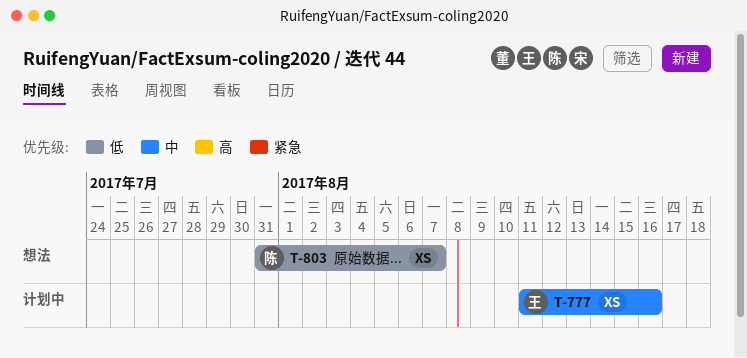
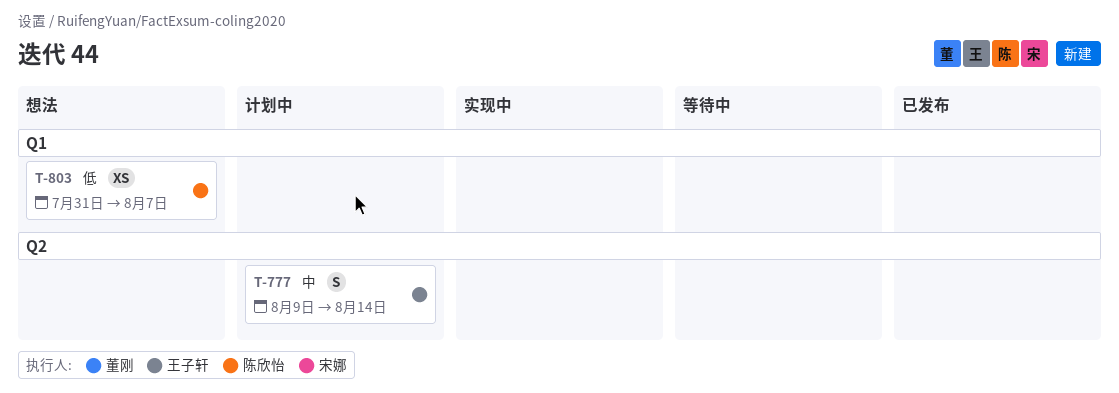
T-777, estimate: XS -> S
T-777, start: Aug 11 -> Aug 9
T-777, due: Aug 16 -> Aug 14

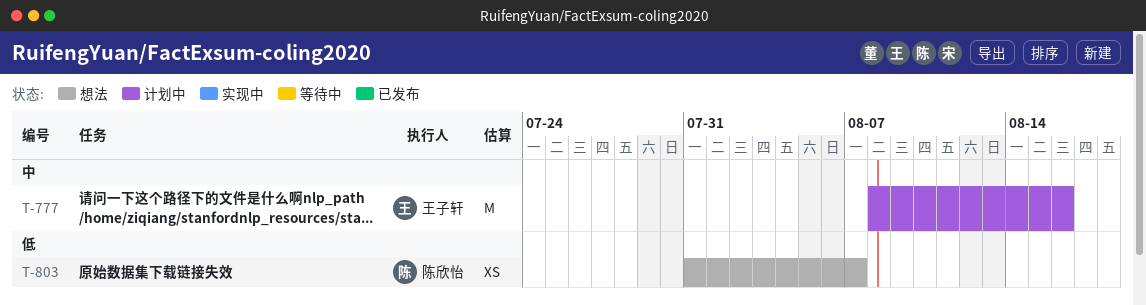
T-777, estimate: S -> M
T-777, start: Aug 9 -> Aug 8
T-777, due: Aug 14 -> Aug 16

